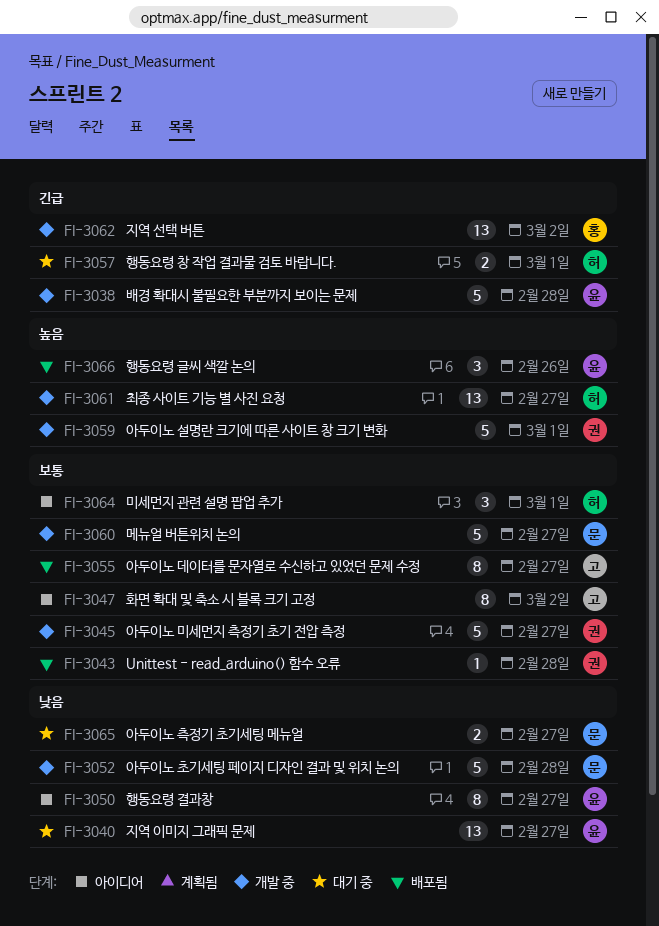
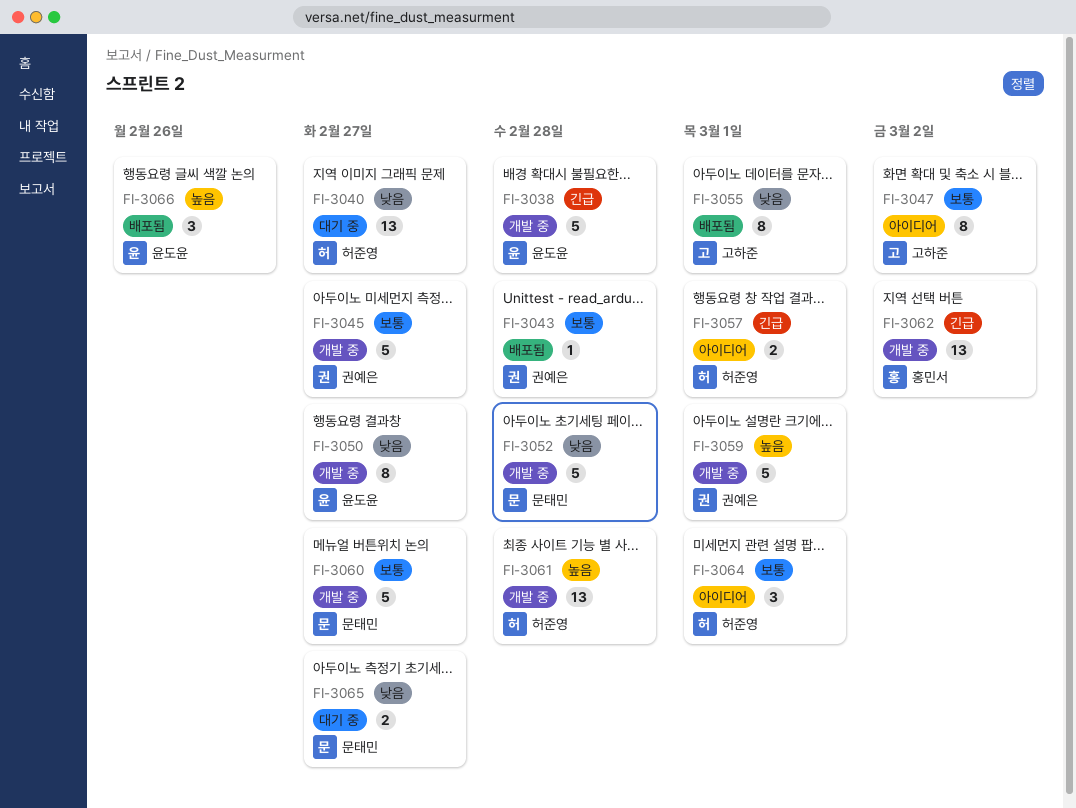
FI-3040, owner: 윤도윤 -> 허준영
FI-3050, status: 아이디어 -> 개발 중
FI-3055, priority: 보통 -> 낮음
FI-3055, due: Feb 27 -> Mar 1
FI-3057, status: 대기 중 -> 아이디어
FI-3061, due: Feb 27 -> Feb 28

